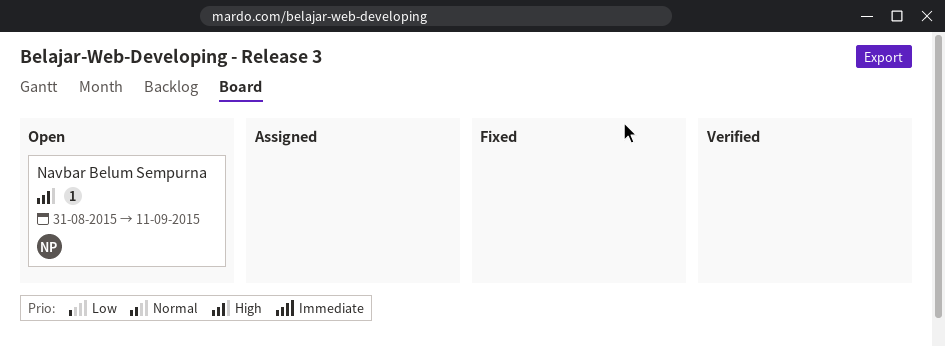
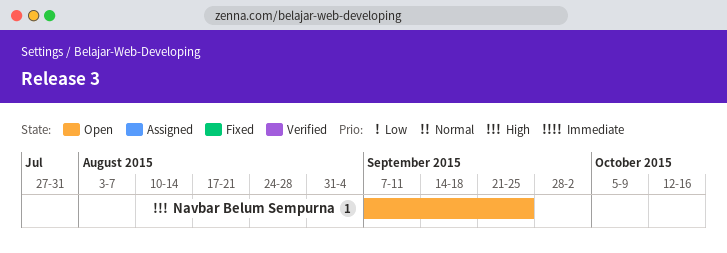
Navbar Belum Sempurna, start: Aug 31 -> Sep 7
Navbar Belum Sempurna, due: Sep 11 -> Sep 25

